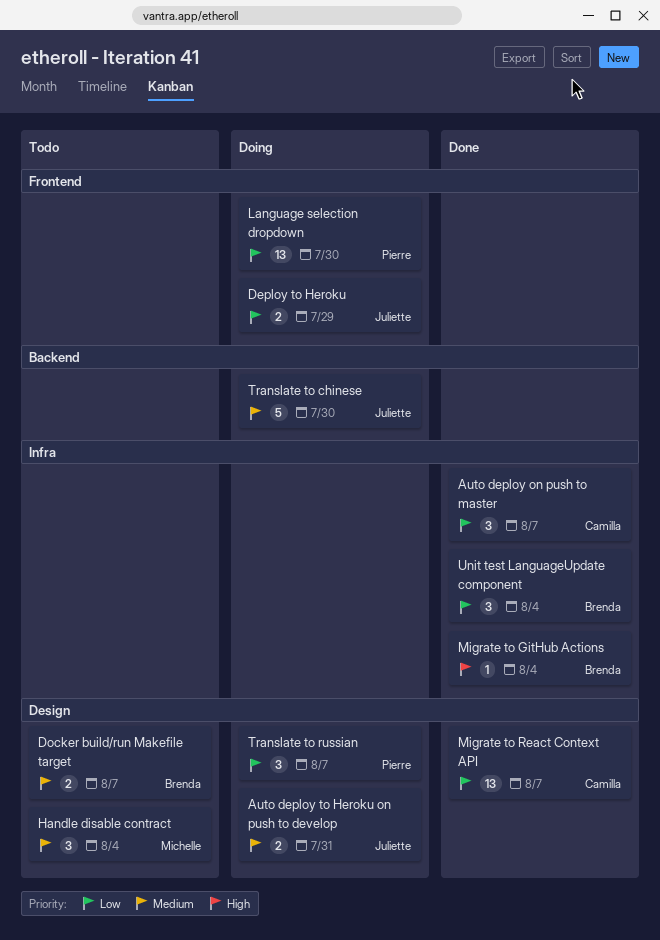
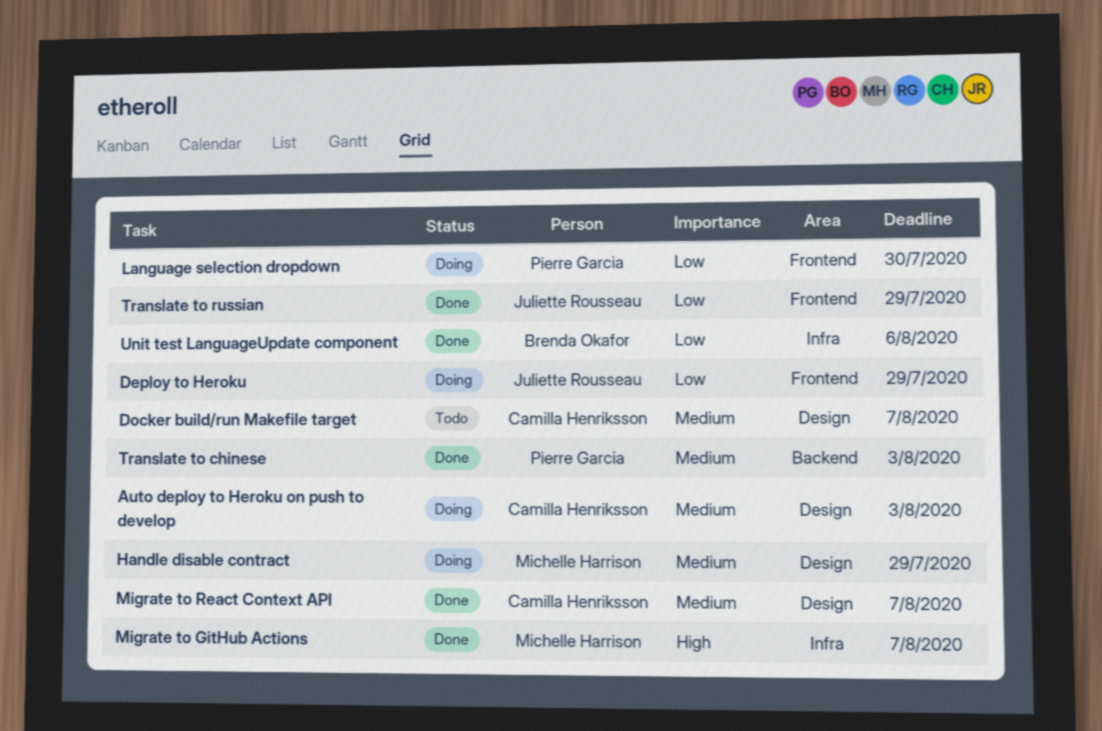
Auto deploy on push to master: present -> none
Auto deploy to Heroku on push to develop, owner: Juliette Rousseau -> Camilla Henriksson
Auto deploy to Heroku on push to develop, due: Jul 31 -> Aug 3
Docker build/run Makefile target, owner: Brenda Okafor -> Camilla Henriksson
Handle disable contract, status: Todo -> Doing
Handle disable contract, due: Aug 4 -> Jul 29
Migrate to GitHub Actions, owner: Brenda Okafor -> Michelle Harrison
Migrate to GitHub Actions, due: Aug 4 -> Aug 7
Migrate to React Context API, priority: Low -> Medium
Translate to chinese, status: Doing -> Done
Translate to chinese, owner: Juliette Rousseau -> Pierre Garcia
Translate to chinese, due: Jul 30 -> Aug 3
Translate to russian, status: Doing -> Done
Translate to russian, owner: Pierre Garcia -> Juliette Rousseau
Translate to russian, label: Design -> Frontend
Translate to russian, due: Aug 7 -> Jul 29
Unit test LanguageUpdate component, due: Aug 4 -> Aug 6

